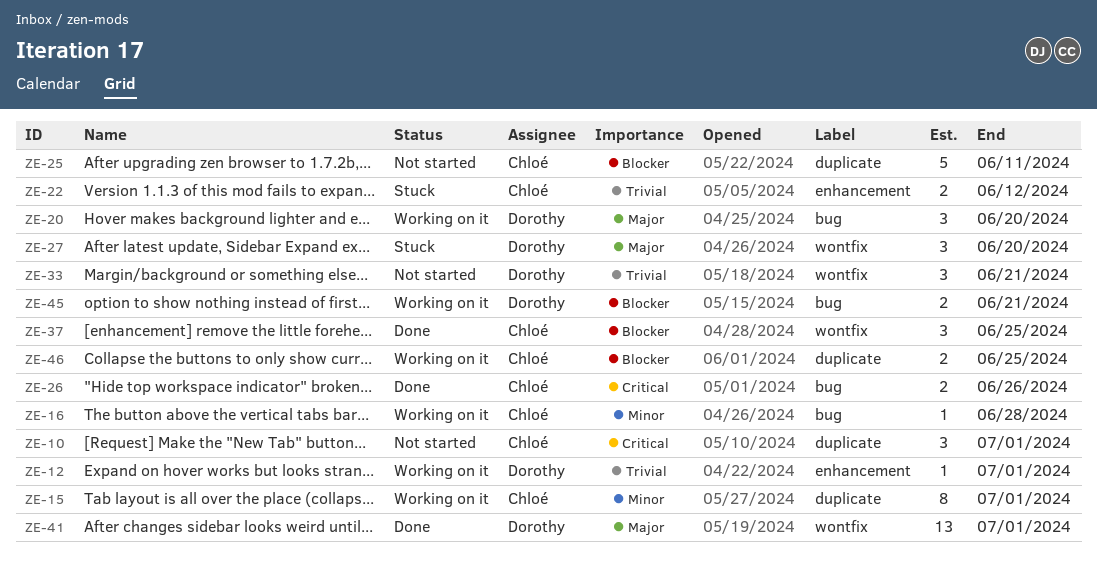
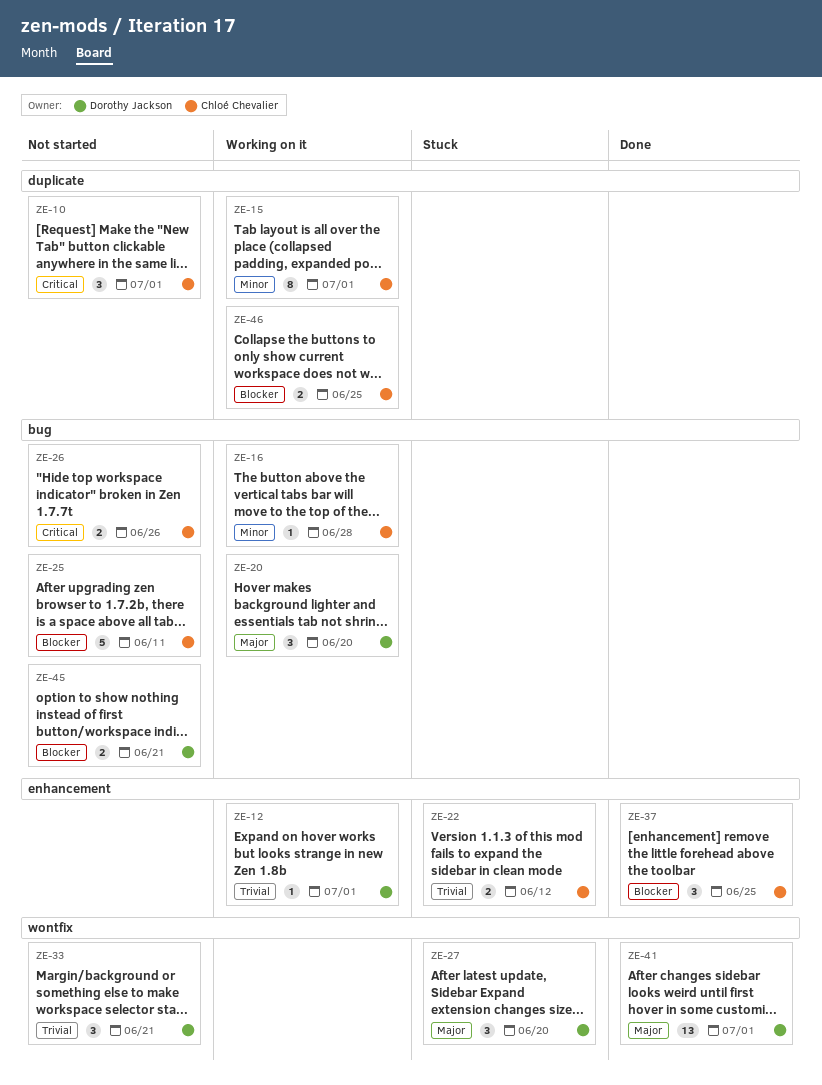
ZE-25, label: duplicate -> bug
ZE-26, status: Done -> Not started
ZE-37, label: wontfix -> enhancement
ZE-45, status: Working on it -> Not started

